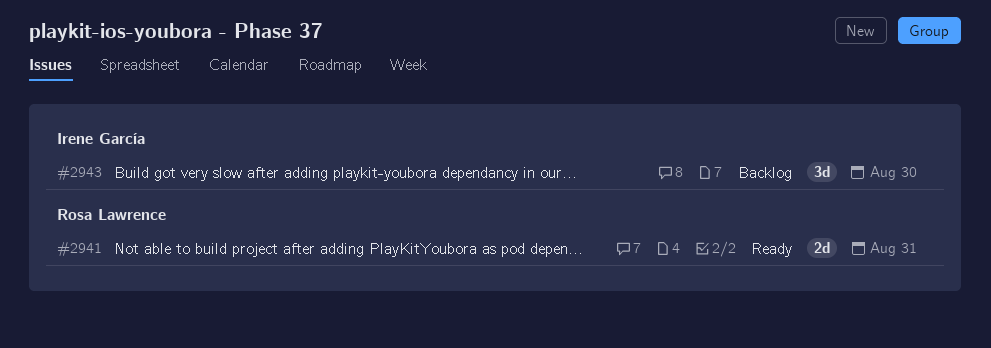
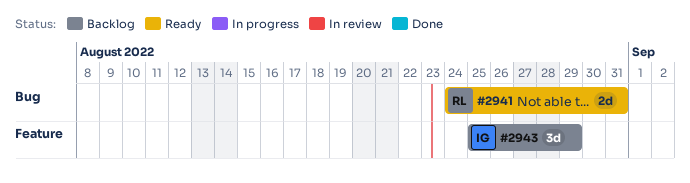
#2943, due: Aug 30 -> Aug 29

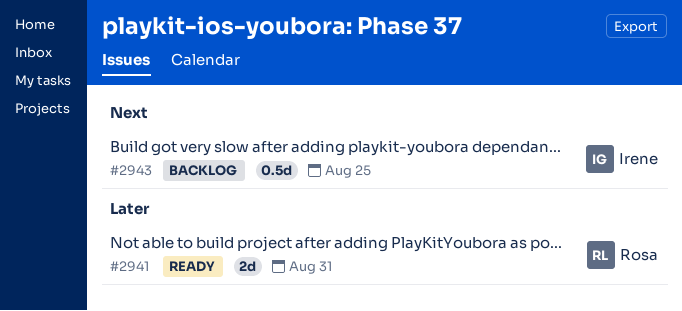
#2943, estimate: 3d -> 0.5d
#2943, due: Aug 29 -> Aug 25

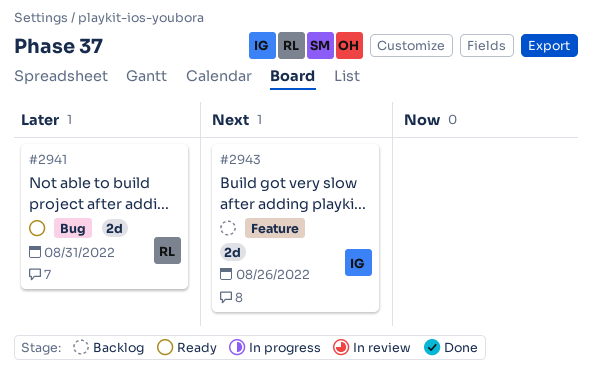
#2943, estimate: 0.5d -> 2d
#2943, due: Aug 25 -> Aug 26

